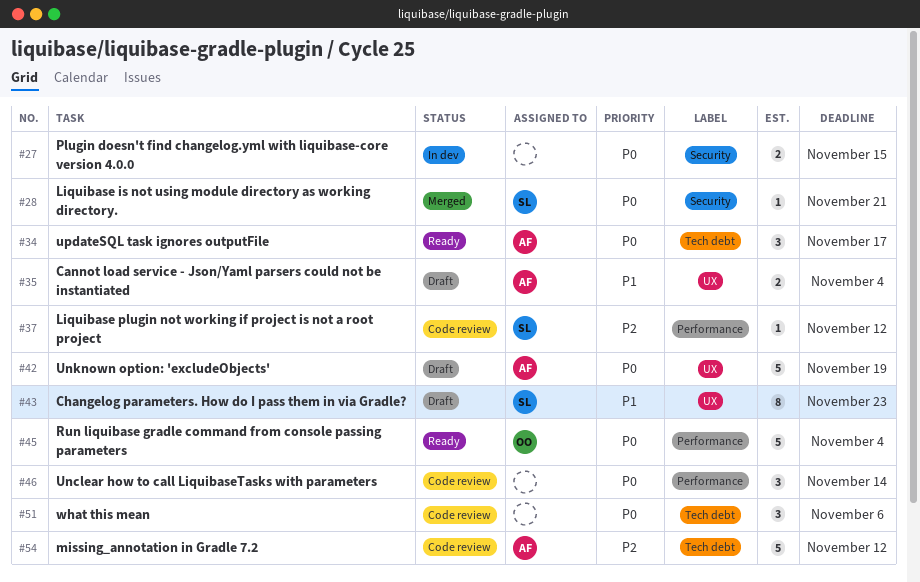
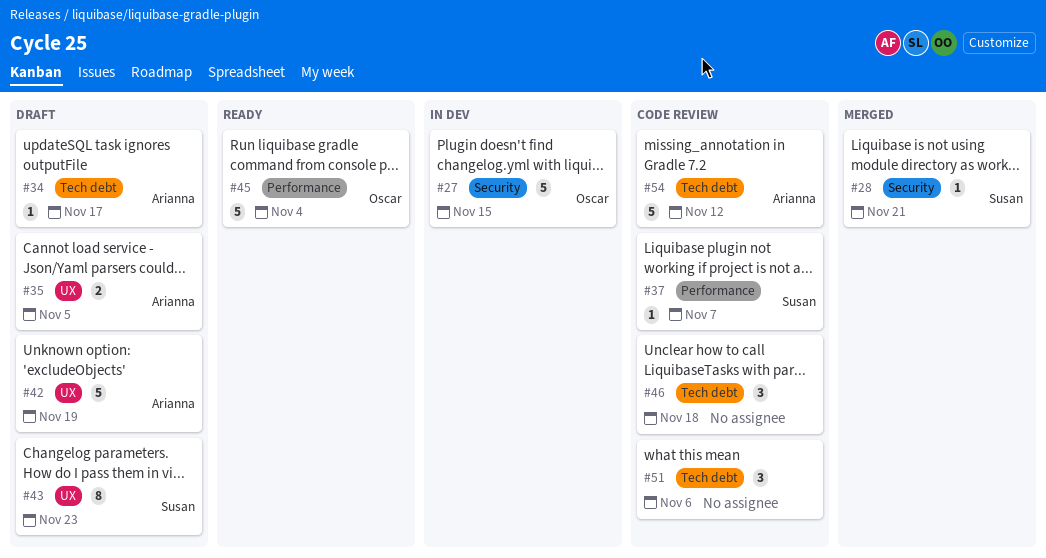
#27, owner: none -> Oscar
#27, estimate: 2 -> 5
#34, status: Ready -> Draft
#34, estimate: 3 -> 1
#35, due: Nov 4 -> Nov 5
#37, due: Nov 12 -> Nov 7
#46, label: Performance -> Tech debt
#46, due: Nov 14 -> Nov 18

